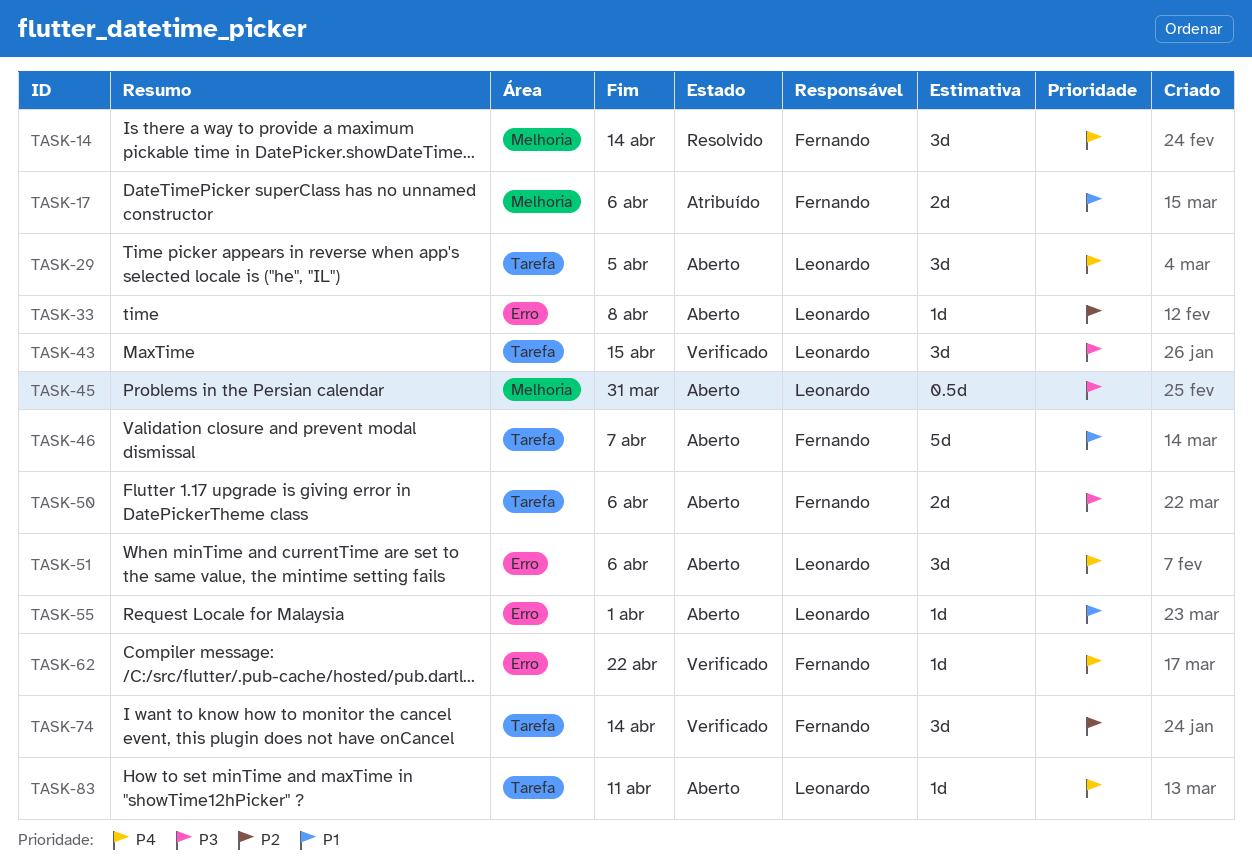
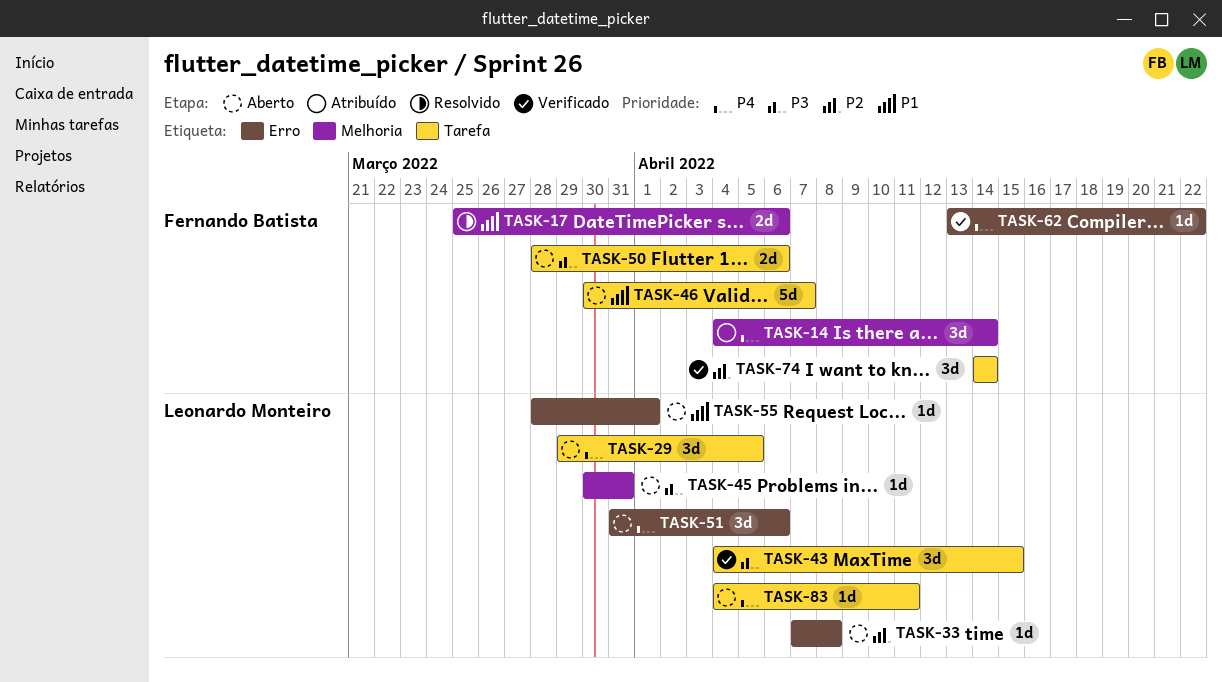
TASK-14, status: Resolvido -> Atribuído
TASK-17, status: Atribuído -> Resolvido
TASK-45, estimate: 0.5d -> 1d

